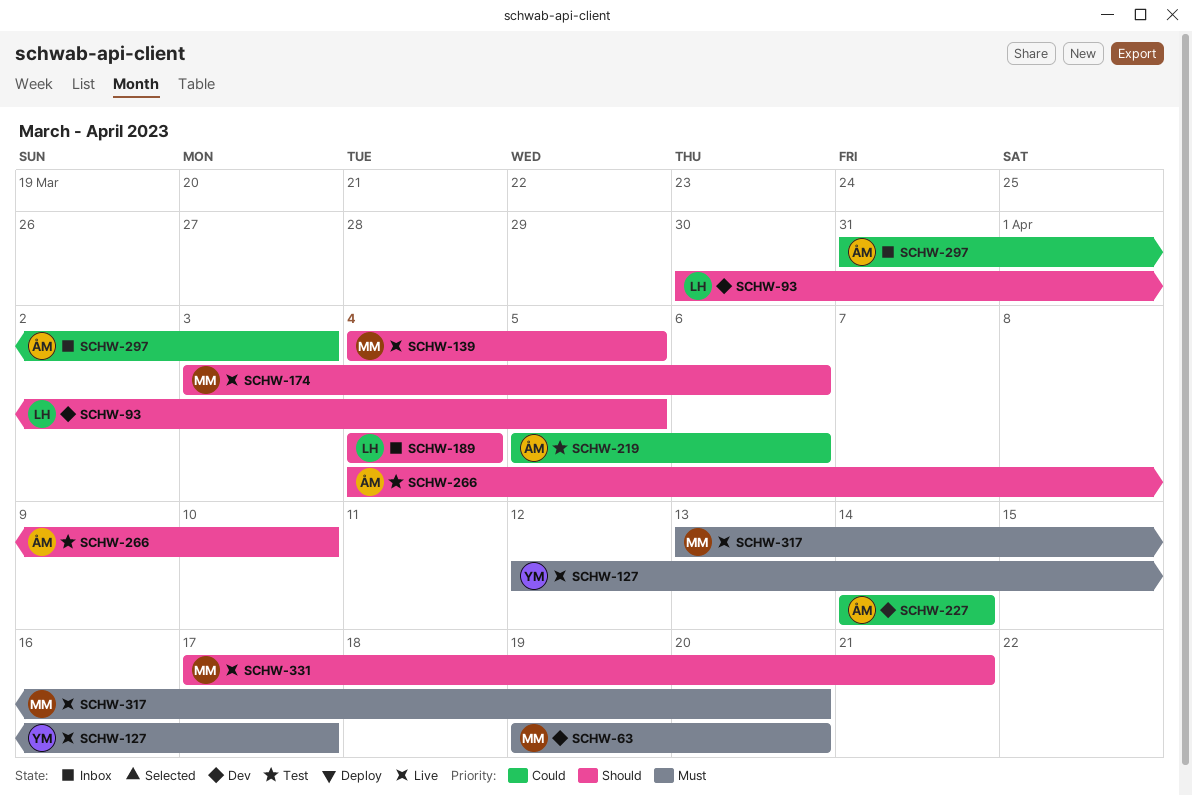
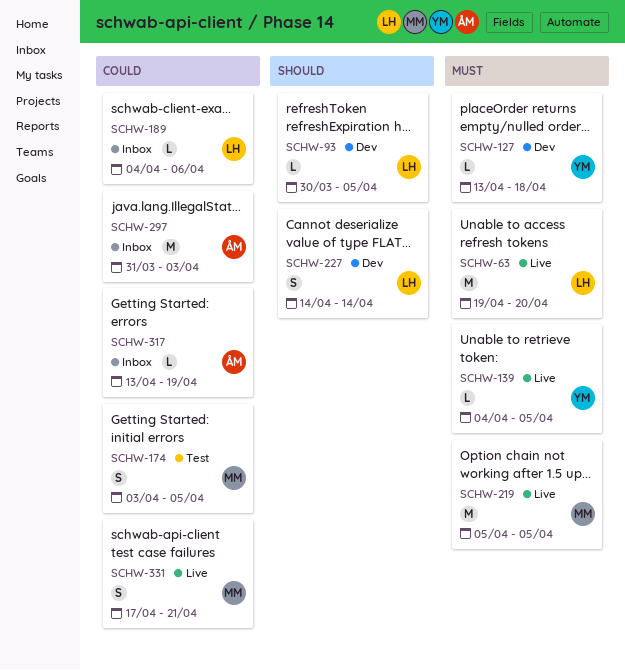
SCHW-63, status: Dev -> Live
SCHW-63, owner: MM -> LH
SCHW-127, status: Live -> Dev
SCHW-127, start: Apr 12 -> Apr 13
SCHW-127, due: Apr 17 -> Apr 18
SCHW-139, owner: MM -> YM
SCHW-139, priority: Should -> Must
SCHW-174, status: Live -> Test
SCHW-174, priority: Should -> Could
SCHW-174, due: Apr 6 -> Apr 5
SCHW-189, priority: Should -> Could
SCHW-189, due: Apr 4 -> Apr 6
SCHW-219, status: Test -> Live
SCHW-219, owner: ÅM -> MM
SCHW-219, priority: Could -> Must
SCHW-219, due: Apr 6 -> Apr 5
SCHW-227, owner: ÅM -> LH
SCHW-227, priority: Could -> Should
SCHW-266: present -> none
SCHW-317, status: Live -> Inbox
SCHW-317, owner: MM -> ÅM
SCHW-317, priority: Must -> Could
SCHW-317, due: Apr 20 -> Apr 19
SCHW-331, priority: Should -> Could

